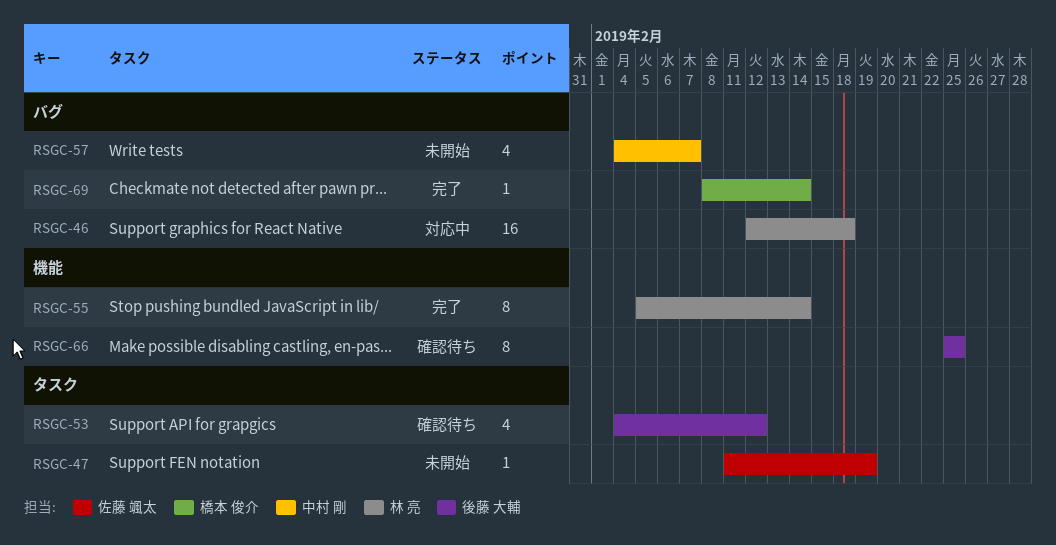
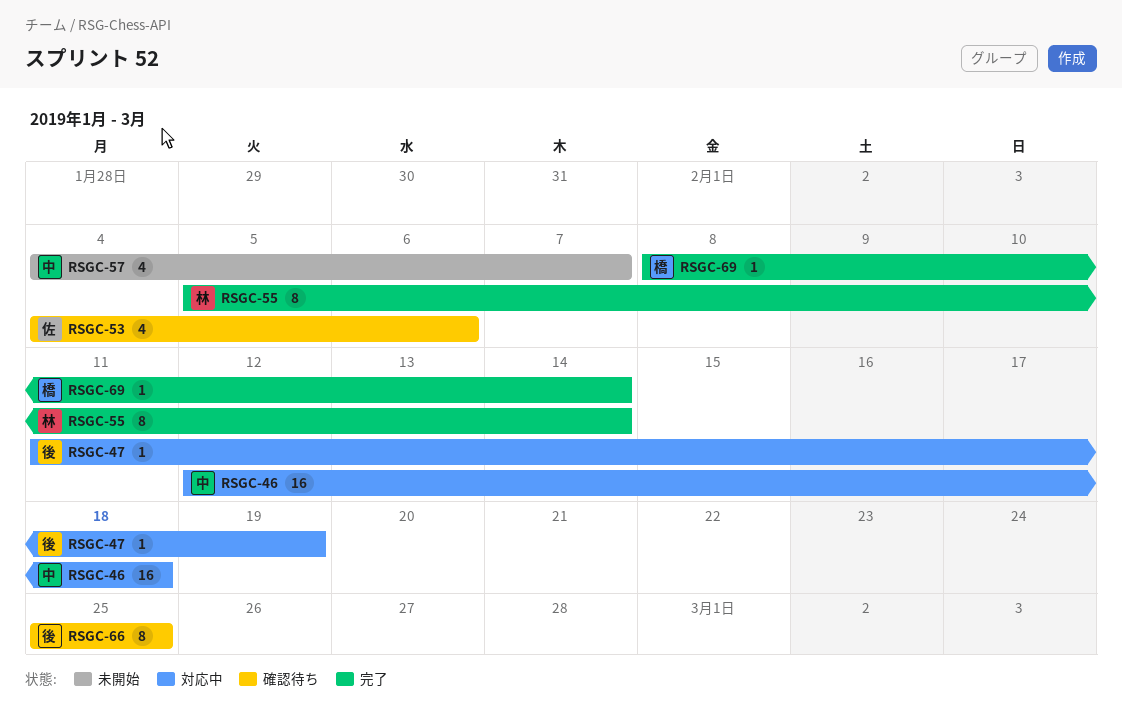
RSGC-46, owner: 林 亮 -> 中村 剛
RSGC-47, status: 未開始 -> 対応中
RSGC-47, owner: 佐藤 颯太 -> 後藤 大輔
RSGC-53, owner: 後藤 大輔 -> 佐藤 颯太
RSGC-53, due: Feb 12 -> Feb 6

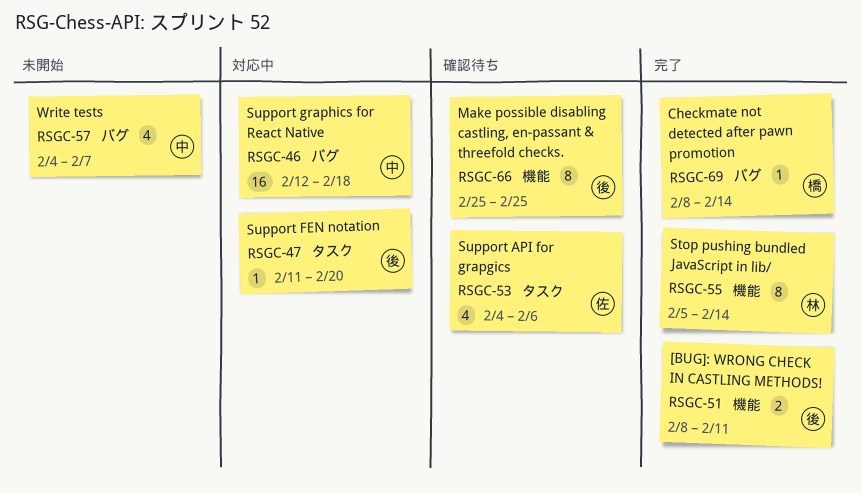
RSGC-47, due: Feb 19 -> Feb 20
RSGC-51: none -> present

